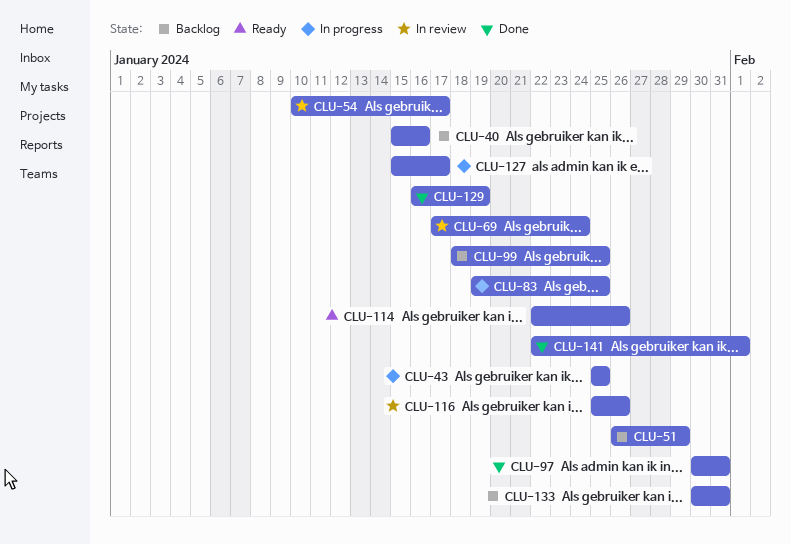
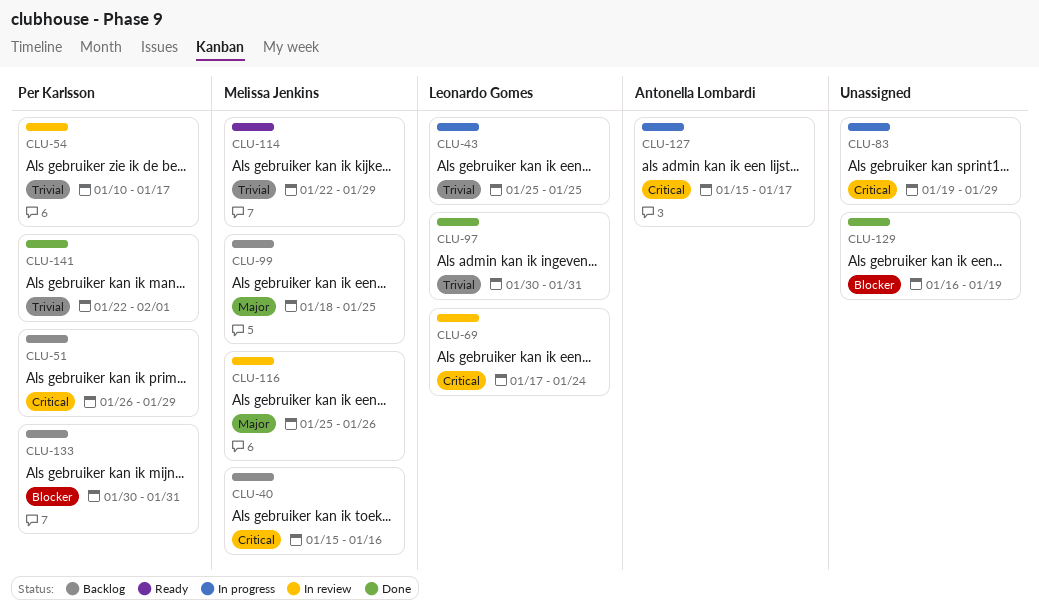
CLU-83, due: Jan 25 -> Jan 29
CLU-114, due: Jan 26 -> Jan 29

